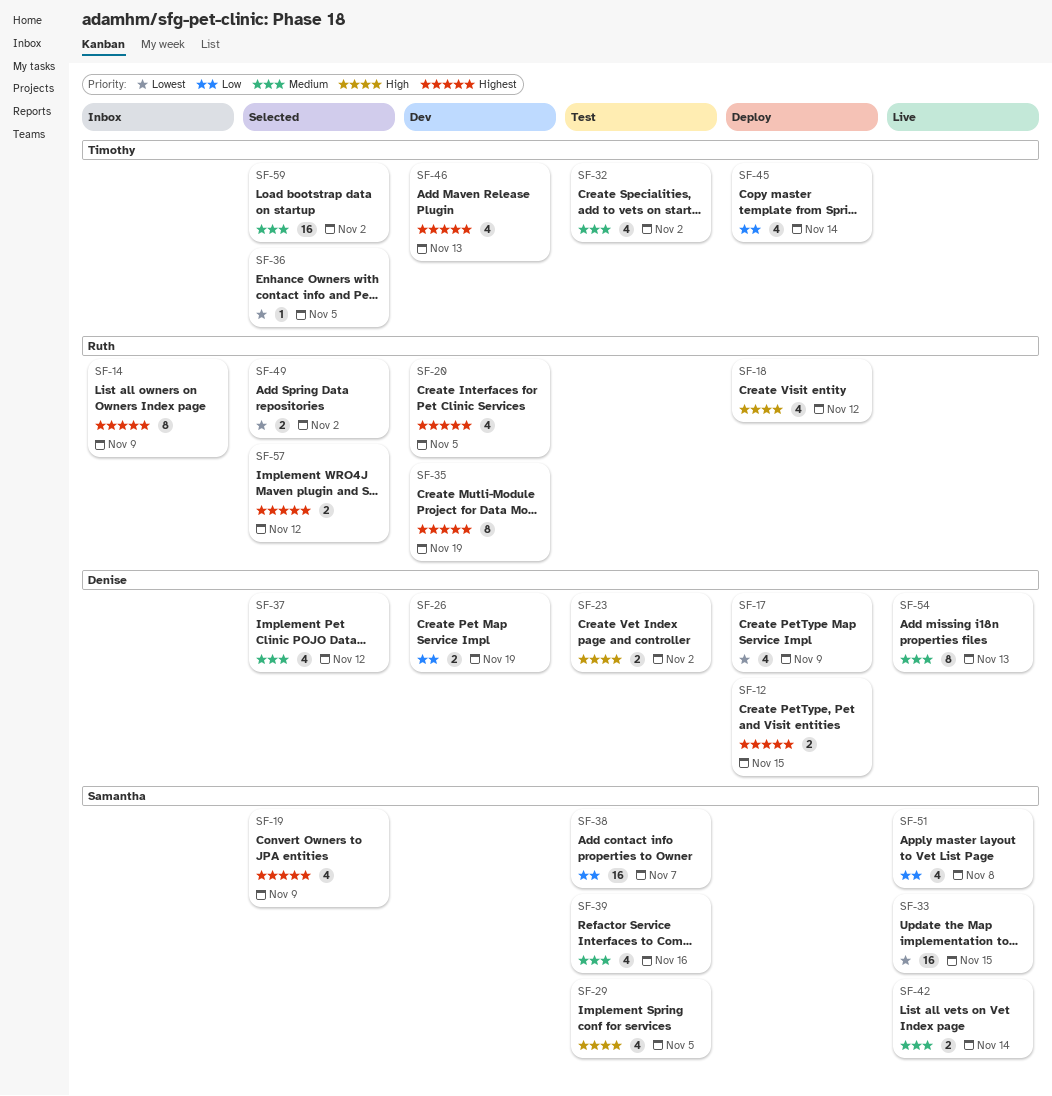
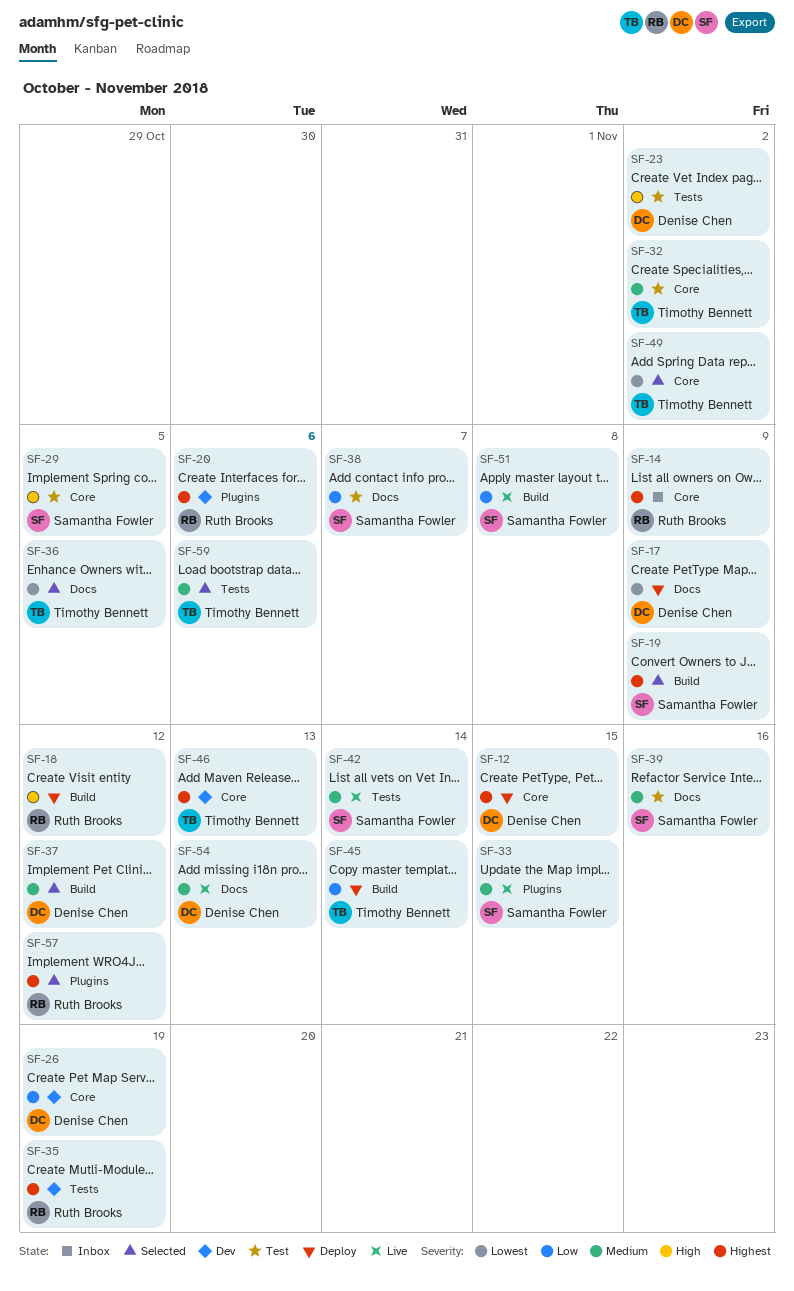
SF-20, due: Nov 5 -> Nov 6
SF-33, priority: Lowest -> Medium
SF-49, owner: Ruth Brooks -> Timothy Bennett
SF-59, due: Nov 2 -> Nov 6

